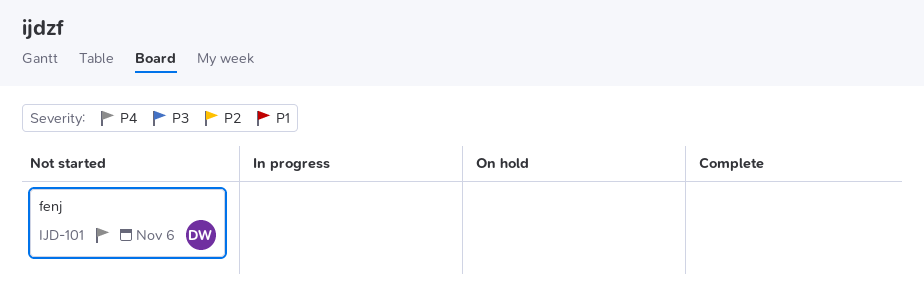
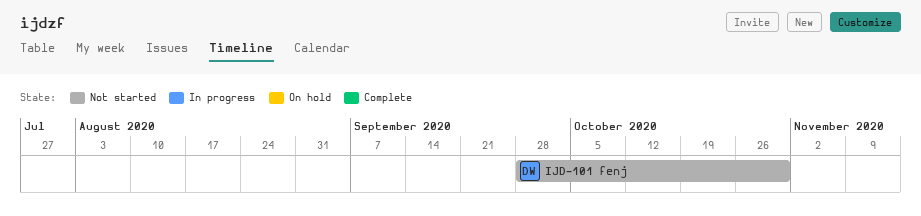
IJD-101, due: Nov 6 -> Oct 30

